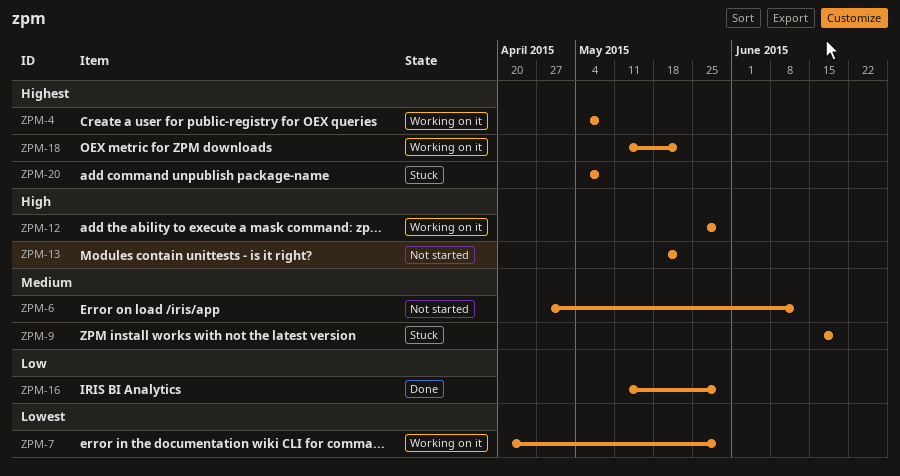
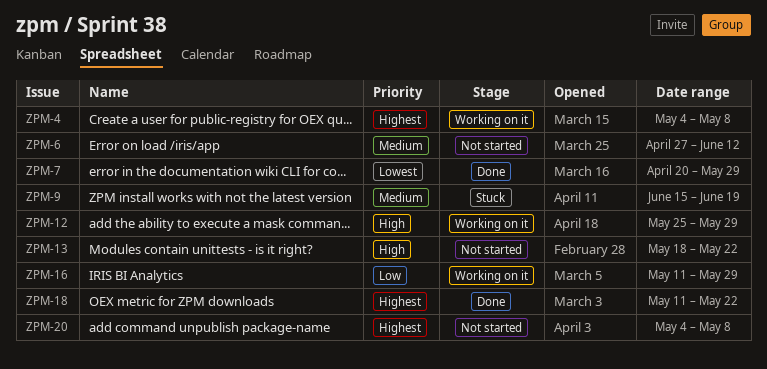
ZPM-7, status: Working on it -> Done
ZPM-16, status: Done -> Working on it
ZPM-18, status: Working on it -> Done
ZPM-20, status: Stuck -> Not started

